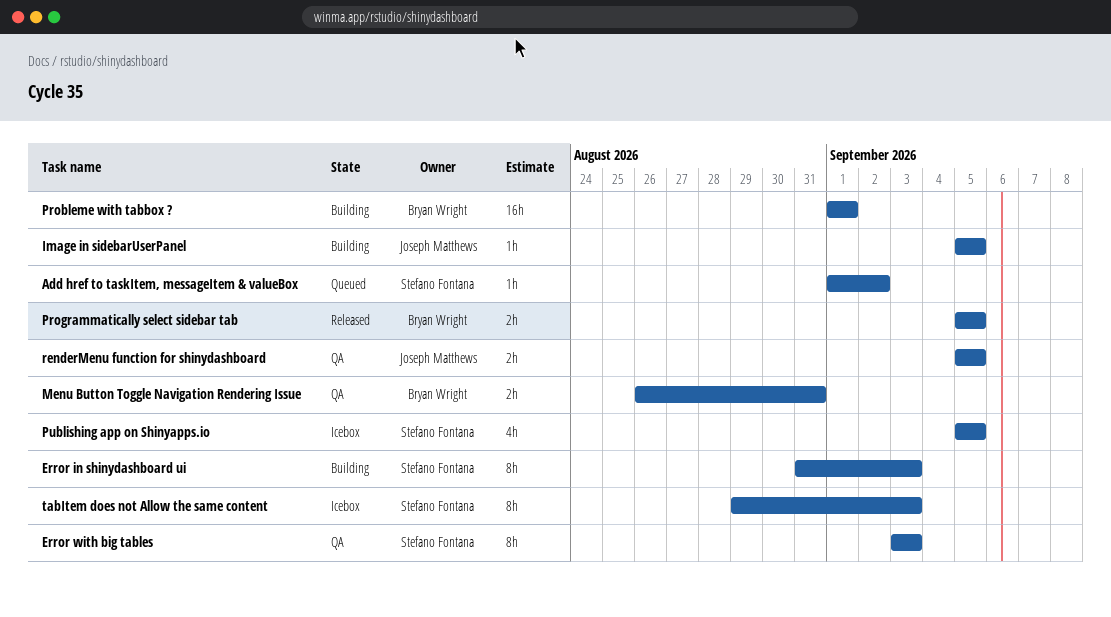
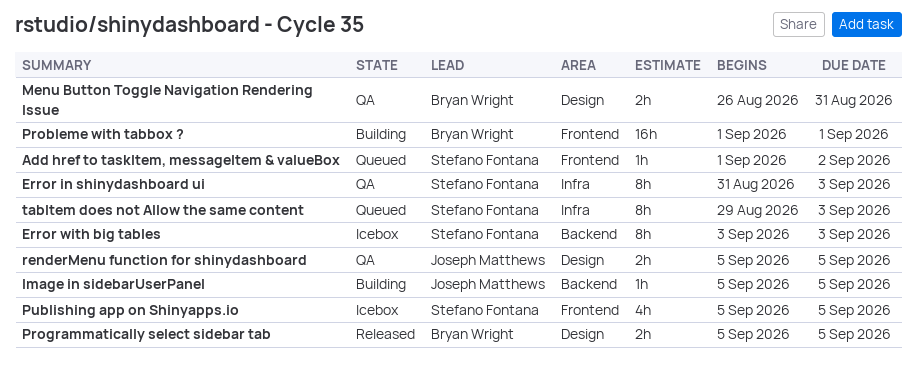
Error in shinydashboard ui, status: Building -> QA
Error with big tables, status: QA -> Icebox
tabItem does not Allow the same content, status: Icebox -> Queued

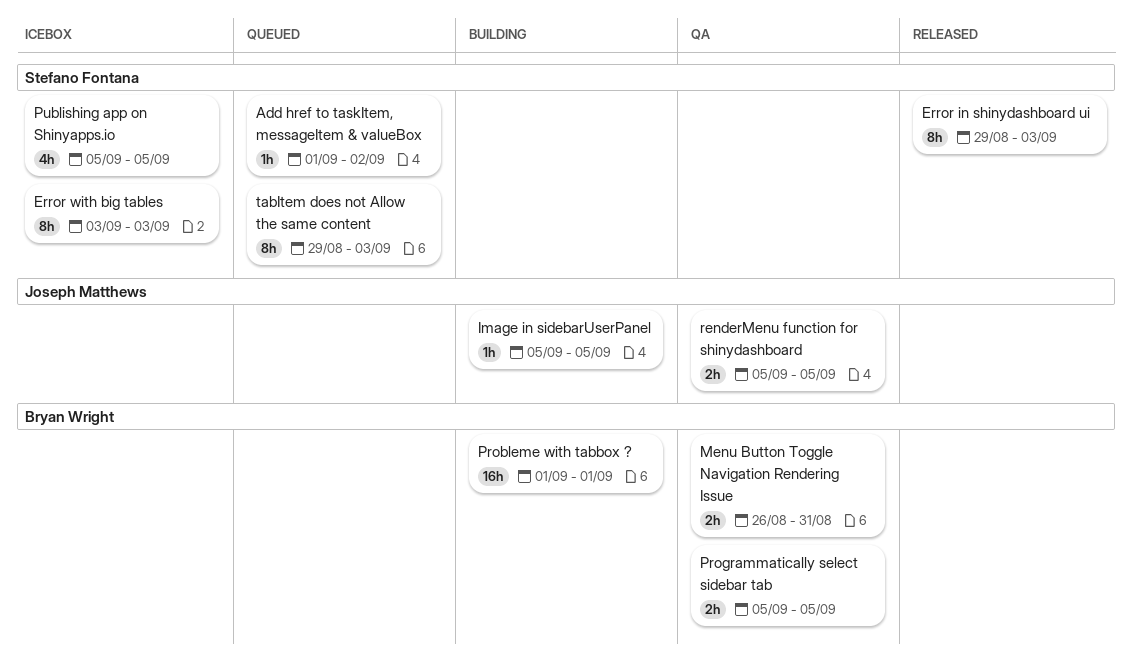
Error in shinydashboard ui, status: QA -> Released
Error in shinydashboard ui, start: Aug 31 -> Aug 29
Programmatically select sidebar tab, status: Released -> QA

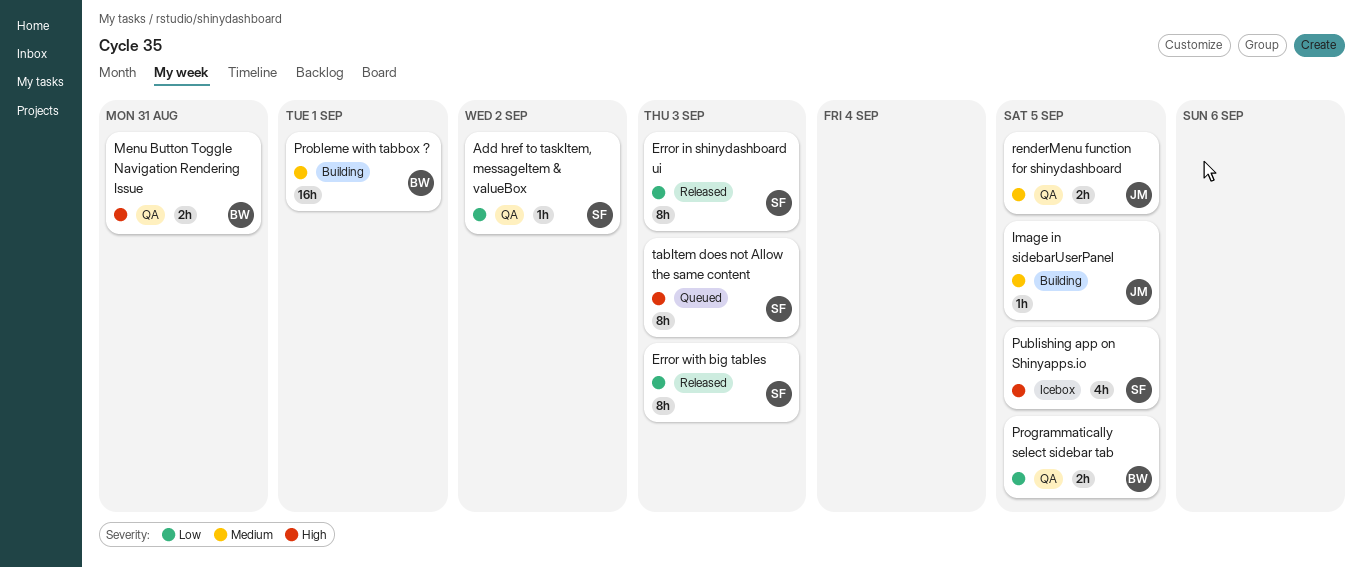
Add href to taskItem, messageItem & valueBox, status: Queued -> QA
Error with big tables, status: Icebox -> Released

